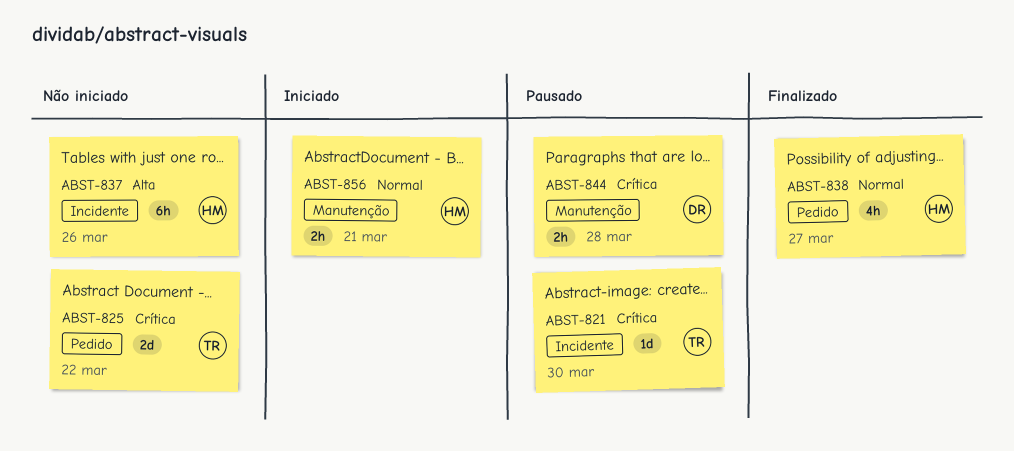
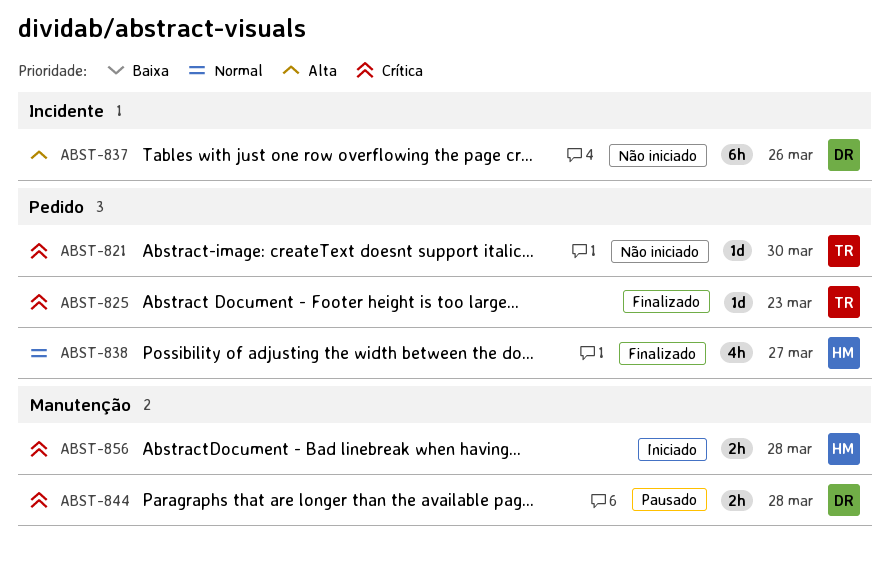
ABST-821, status: Pausado -> Não iniciado
ABST-821, label: Incidente -> Pedido
ABST-825, status: Não iniciado -> Finalizado
ABST-825, estimate: 2d -> 1d
ABST-825, due: Mar 22 -> Mar 23
ABST-837, owner: HM -> DR
ABST-856, priority: Normal -> Crítica
ABST-856, due: Mar 21 -> Mar 28

